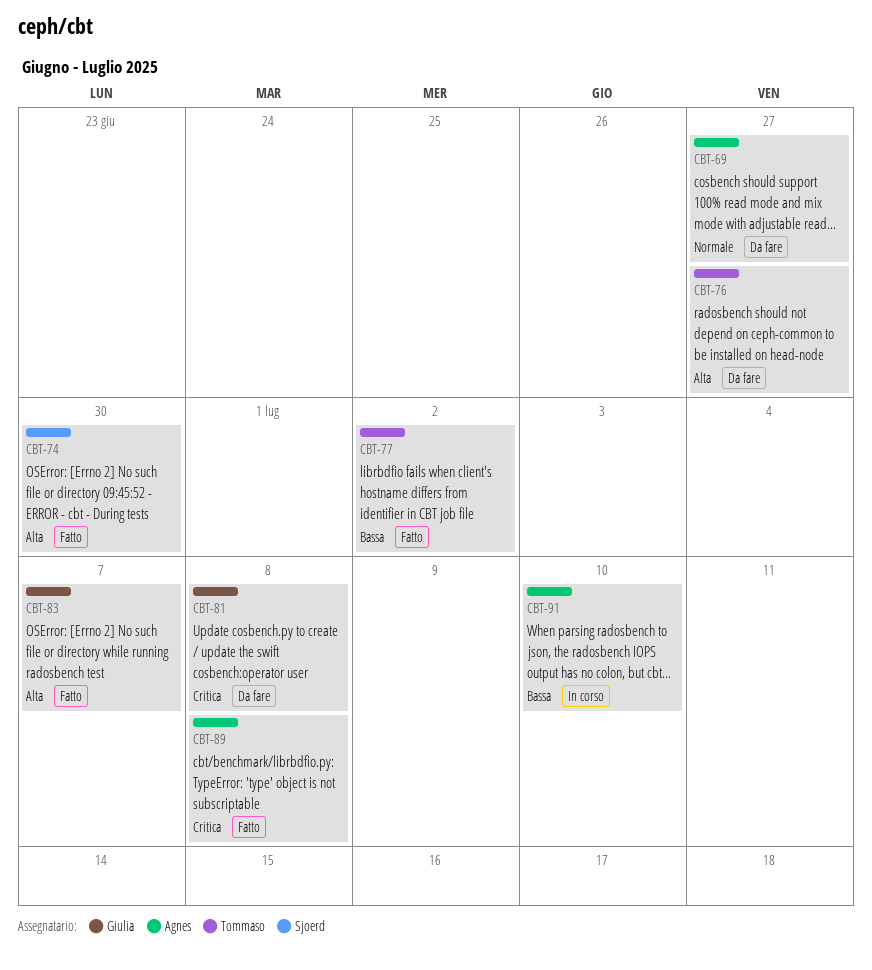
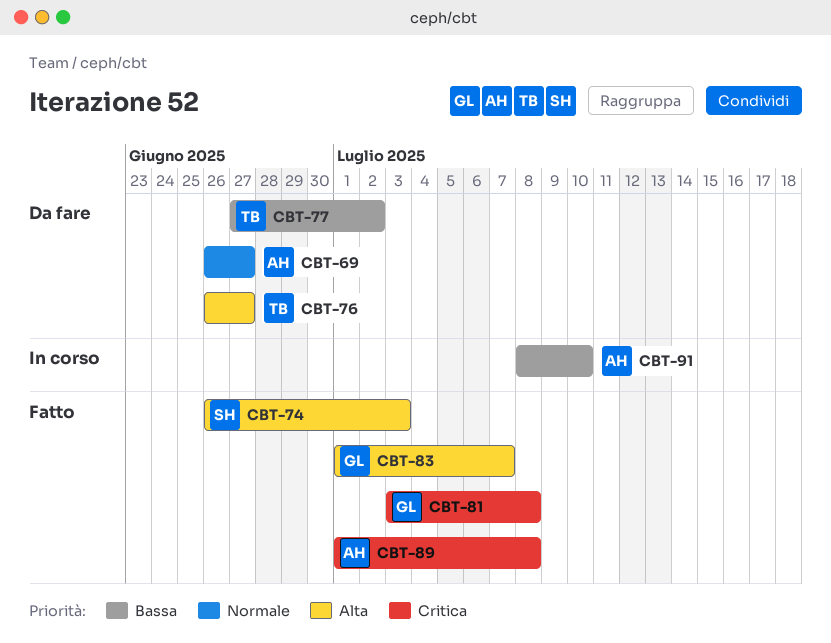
CBT-74, due: Jun 30 -> Jul 3
CBT-77, status: Fatto -> Da fare
CBT-81, status: Da fare -> Fatto

